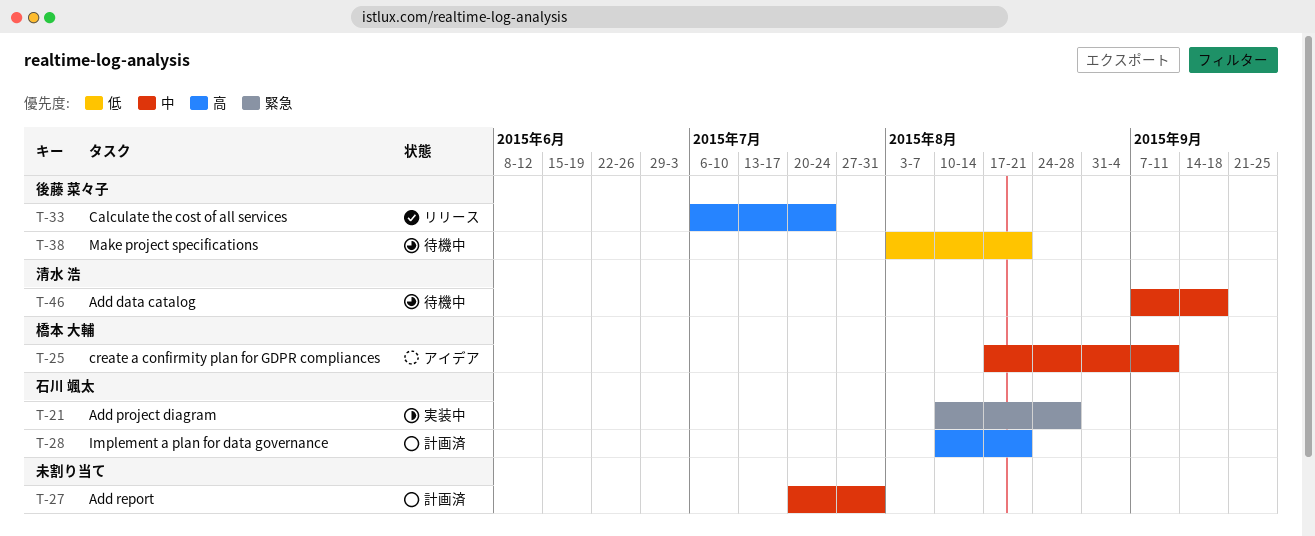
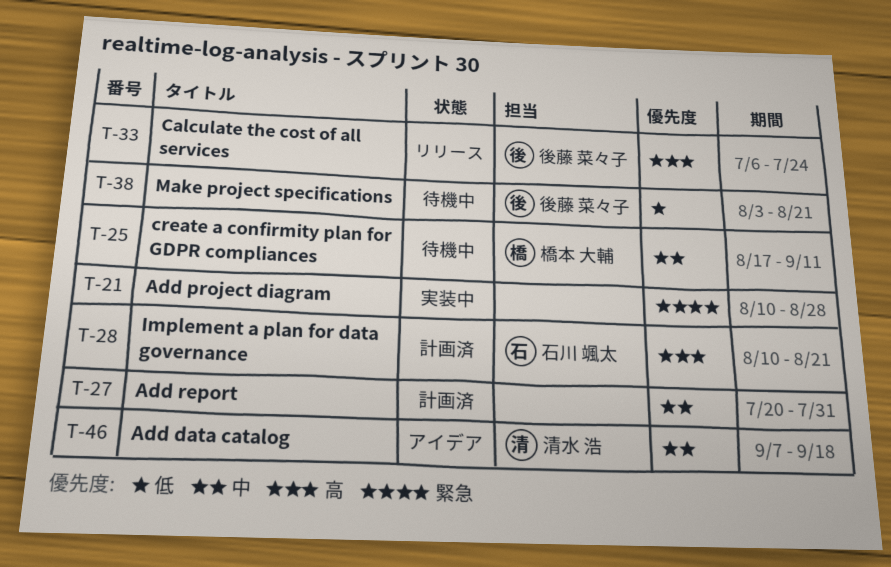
T-21, owner: 石川 颯太 -> none
T-25, status: アイデア -> 待機中
T-46, status: 待機中 -> アイデア

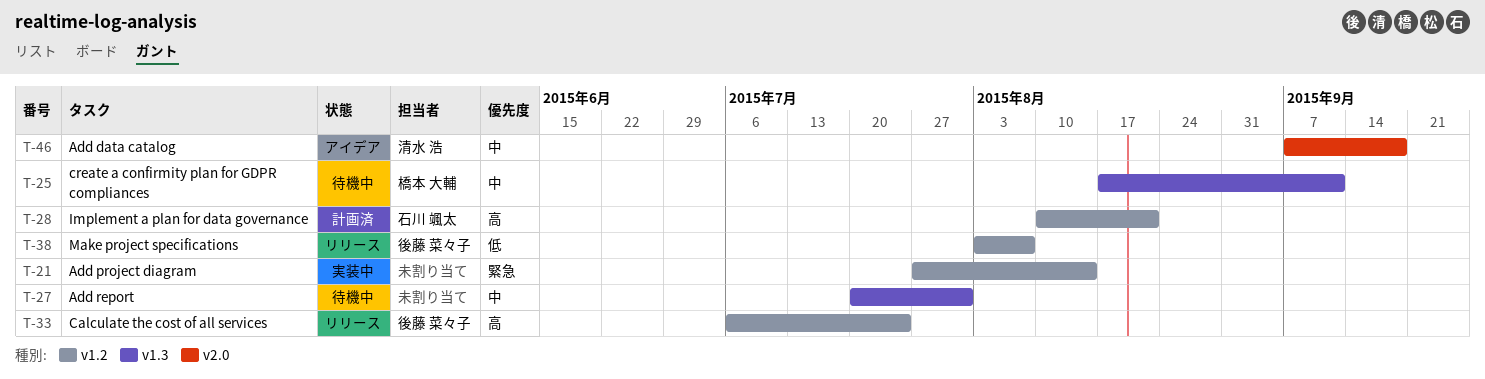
T-21, start: Aug 10 -> Jul 27
T-21, due: Aug 28 -> Aug 14
T-27, status: 計画済 -> 待機中
T-38, status: 待機中 -> リリース
T-38, due: Aug 21 -> Aug 7

